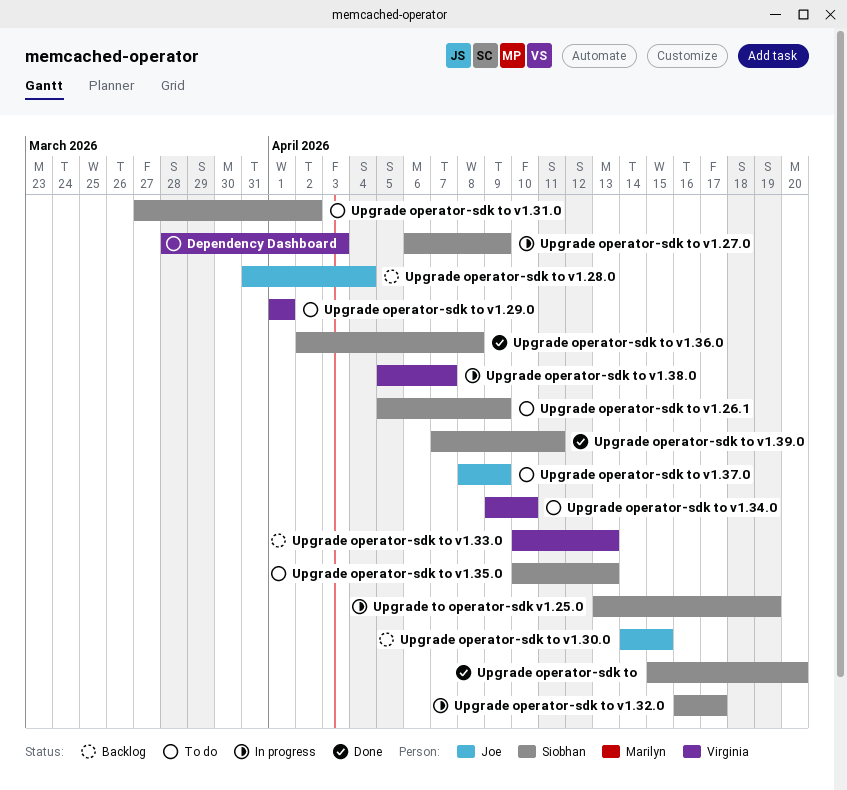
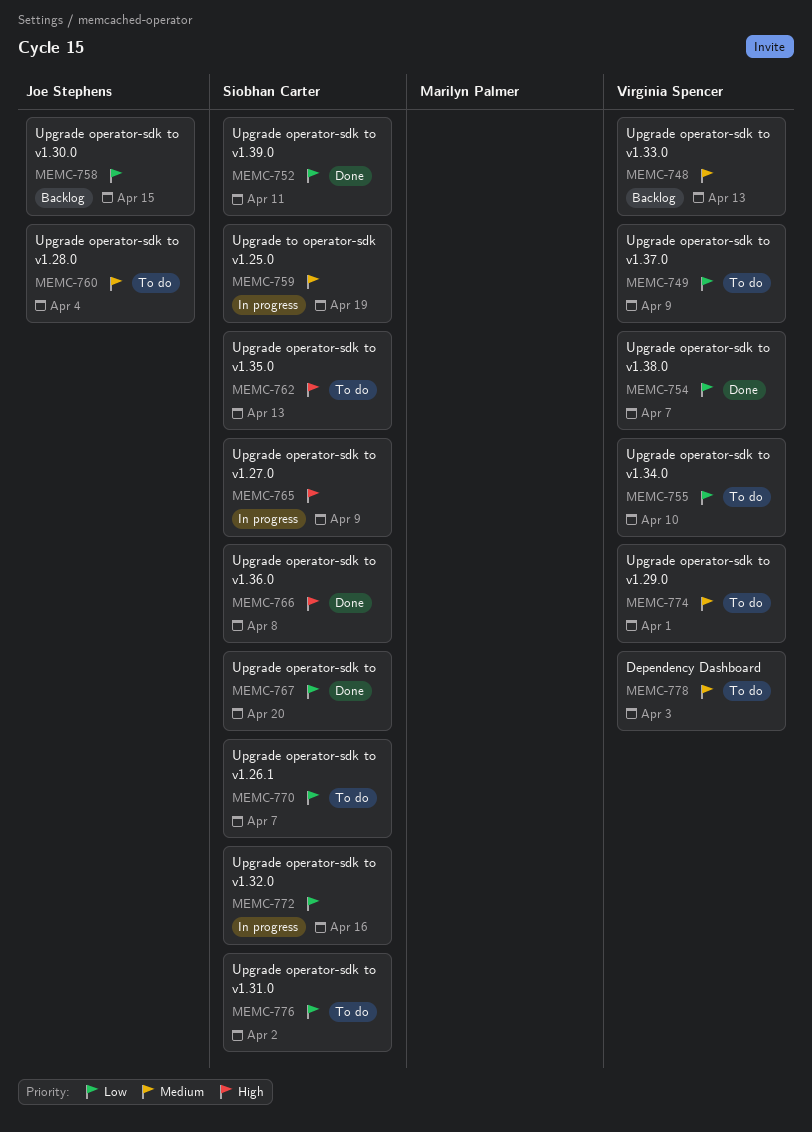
Upgrade operator-sdk to v1.26.1, due: Apr 9 -> Apr 7
Upgrade operator-sdk to v1.28.0, status: Backlog -> To do
Upgrade operator-sdk to v1.32.0, due: Apr 17 -> Apr 16
Upgrade operator-sdk to v1.37.0, owner: Joe Stephens -> Virginia Spencer
Upgrade operator-sdk to v1.38.0, status: In progress -> Done

